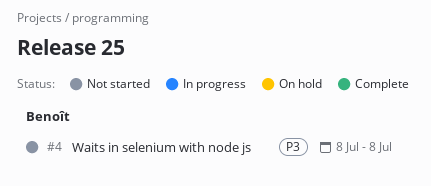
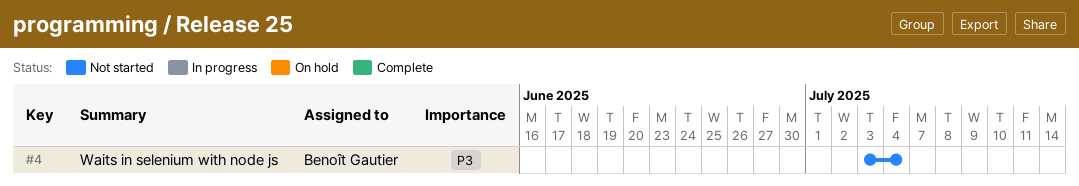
#4, start: Jul 8 -> Jul 3
#4, due: Jul 8 -> Jul 4

